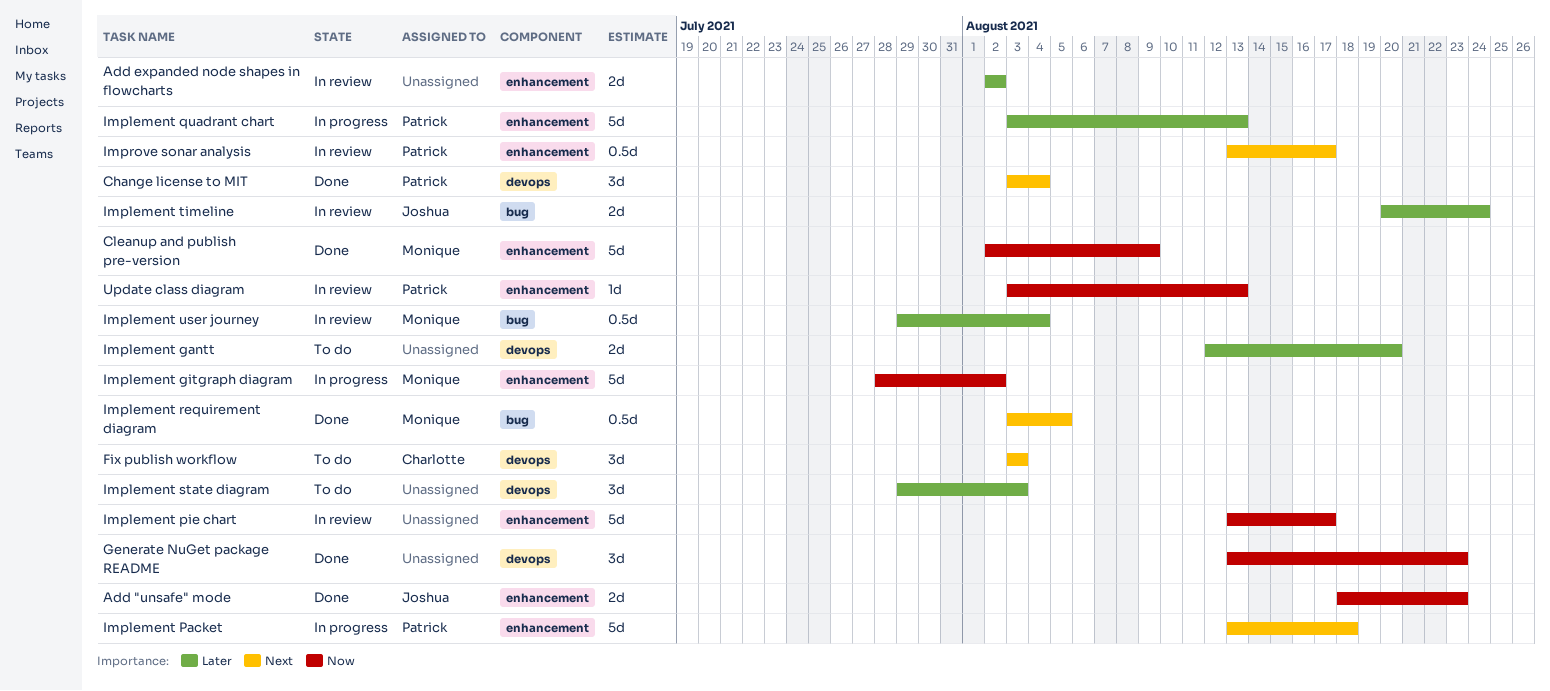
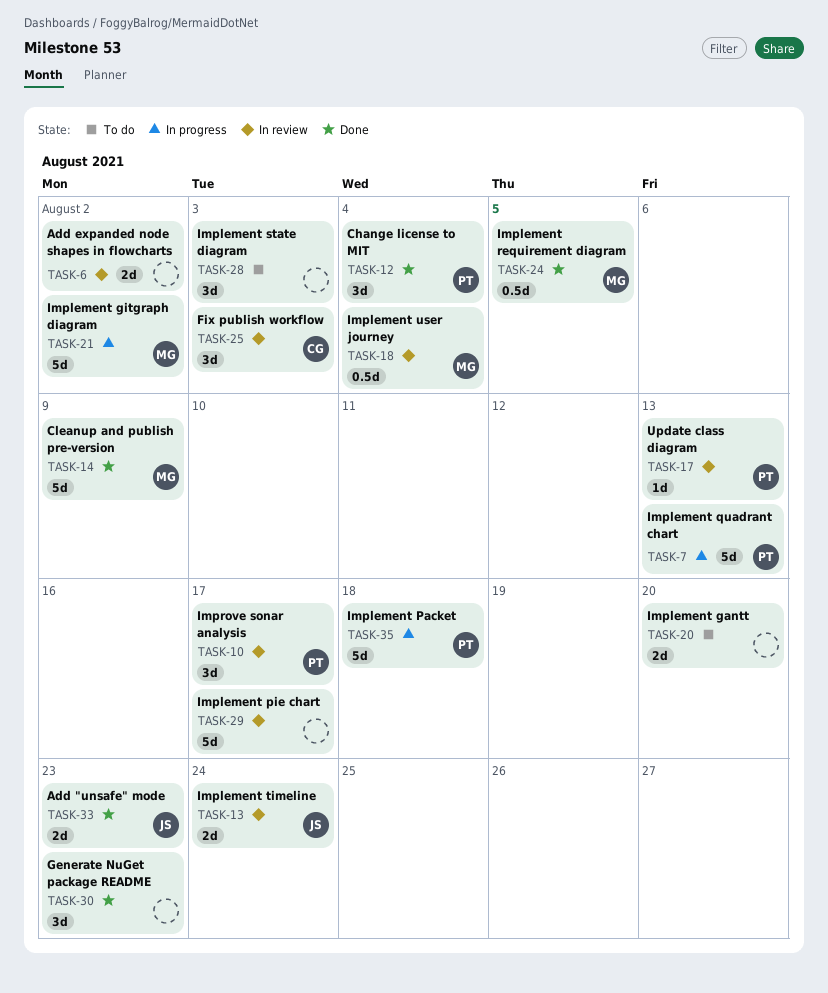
Fix publish workflow, status: To do -> In review
Improve sonar analysis, estimate: 0.5d -> 3d

